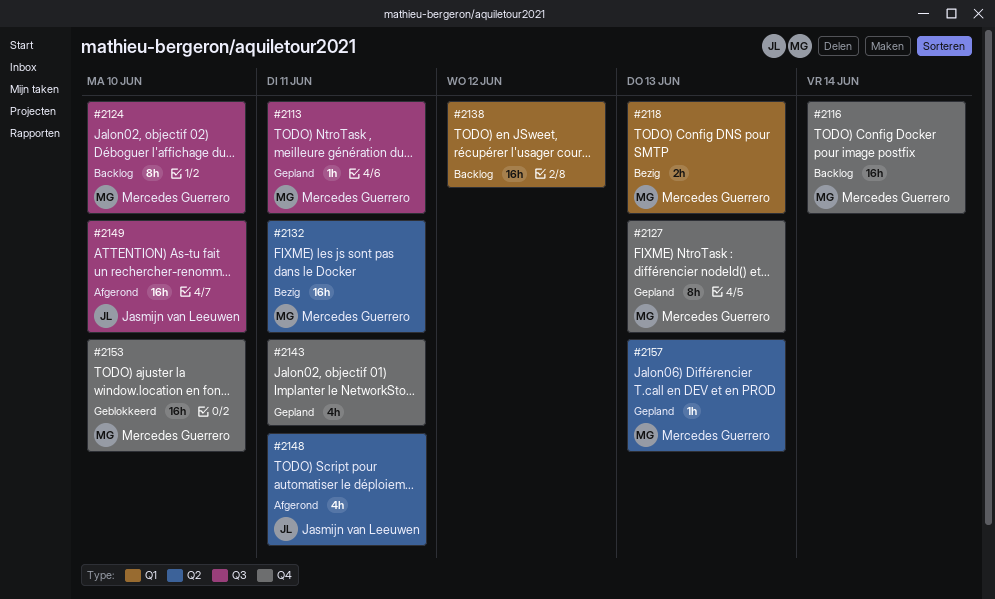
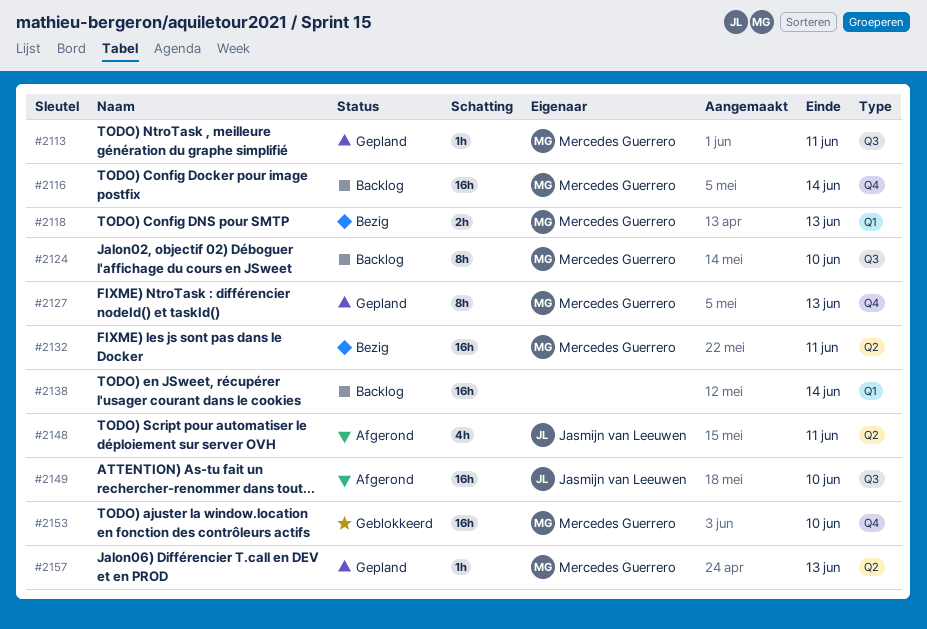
#2138, due: Jun 12 -> Jun 14
#2143: present -> none

